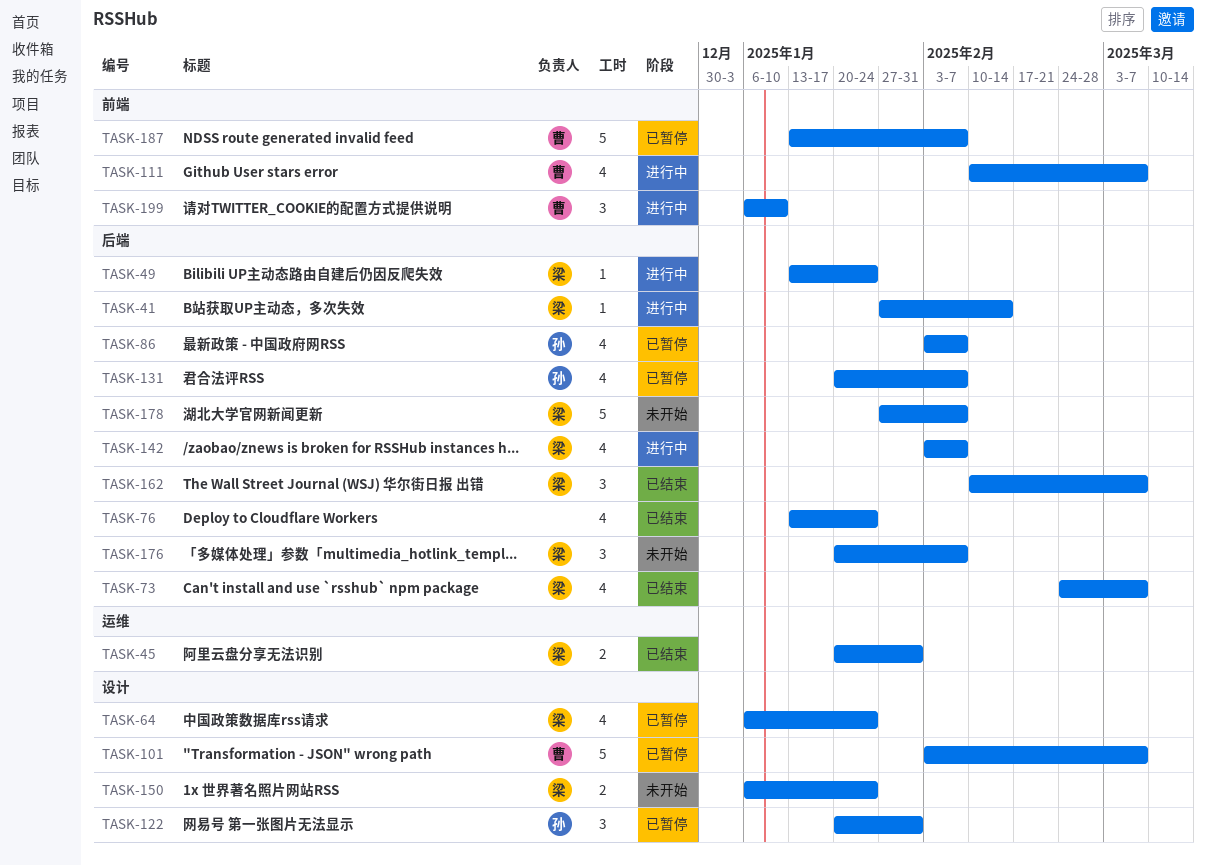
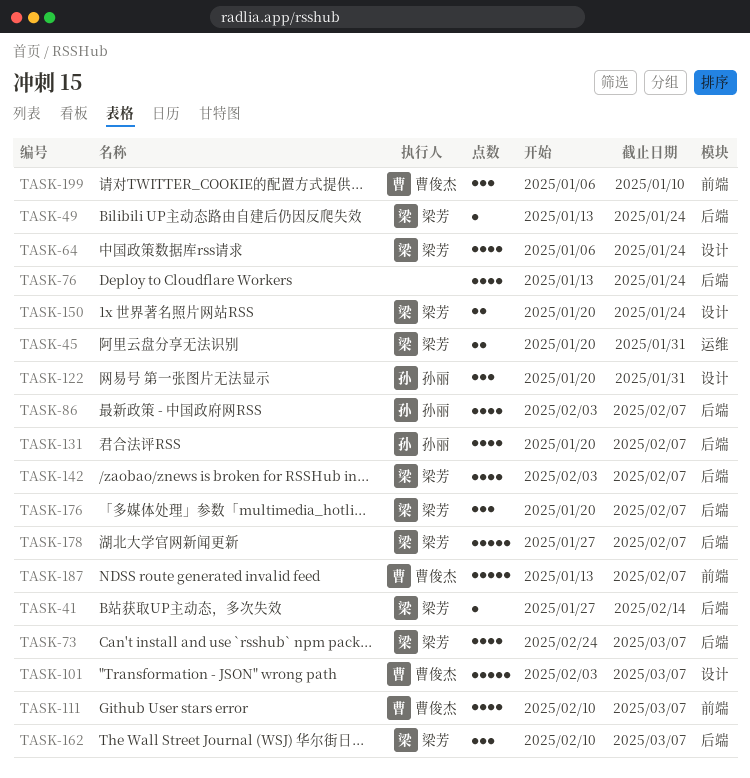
TASK-150, start: Jan 6 -> Jan 20

